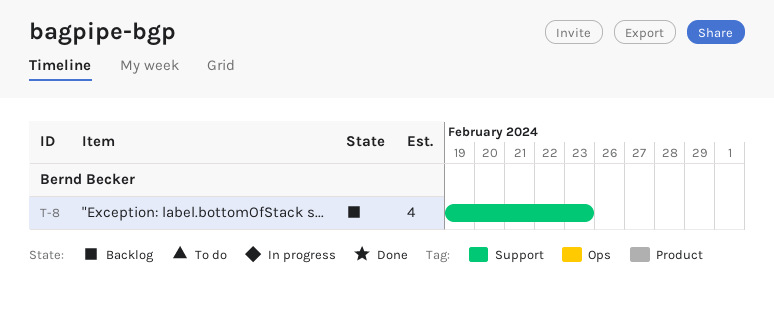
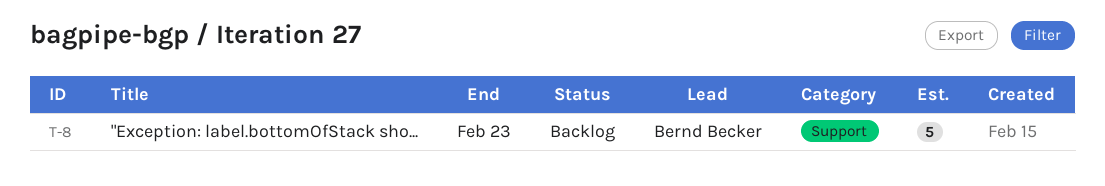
T-8, estimate: 4 -> 5

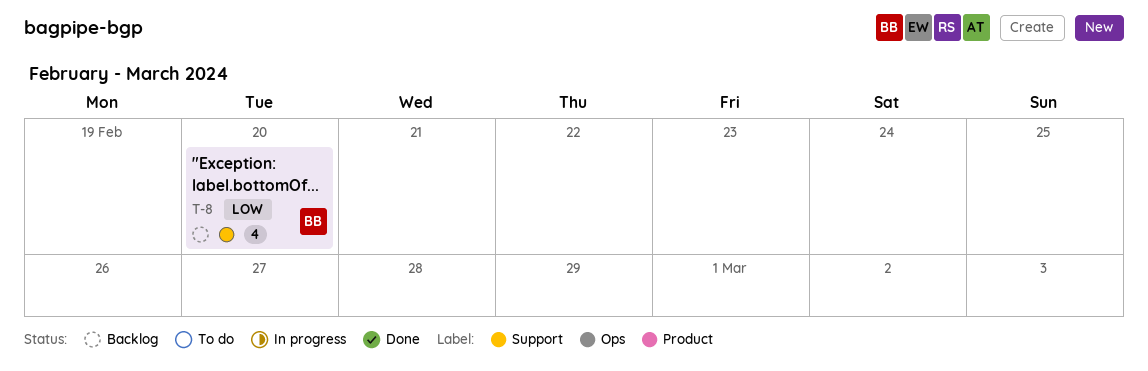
T-8, estimate: 5 -> 4
T-8, due: Feb 23 -> Feb 20

